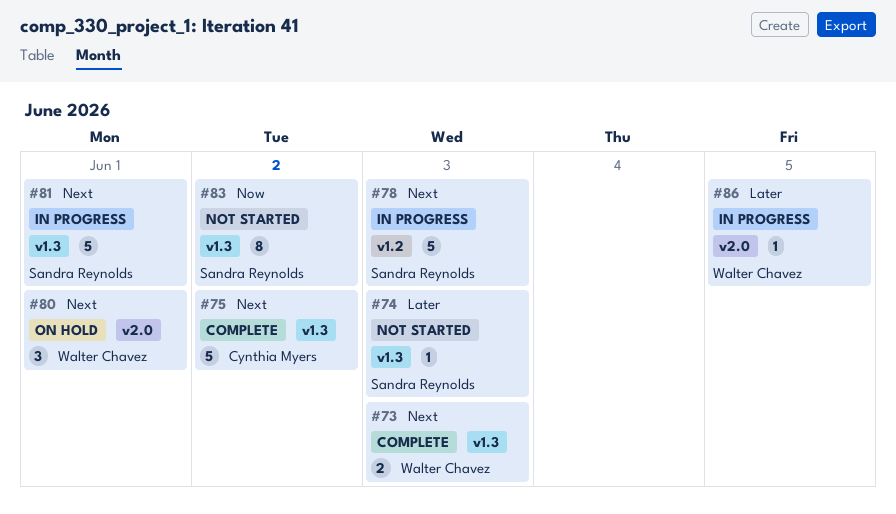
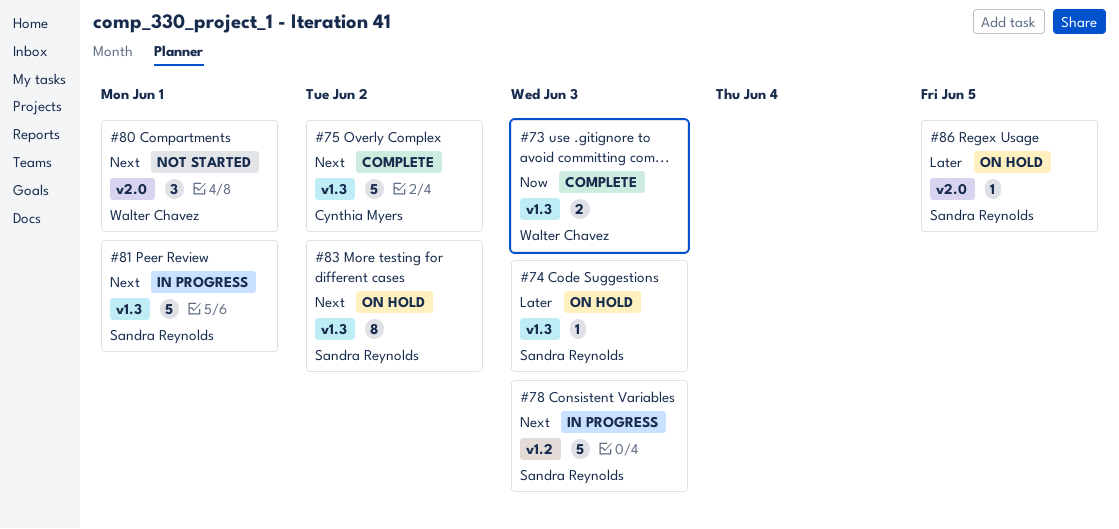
#73, priority: Next -> Now
#74, status: Not started -> On hold
#80, status: On hold -> Not started
#83, status: Not started -> On hold
#83, priority: Now -> Next
#86, status: In progress -> On hold
#86, owner: Walter Chavez -> Sandra Reynolds

